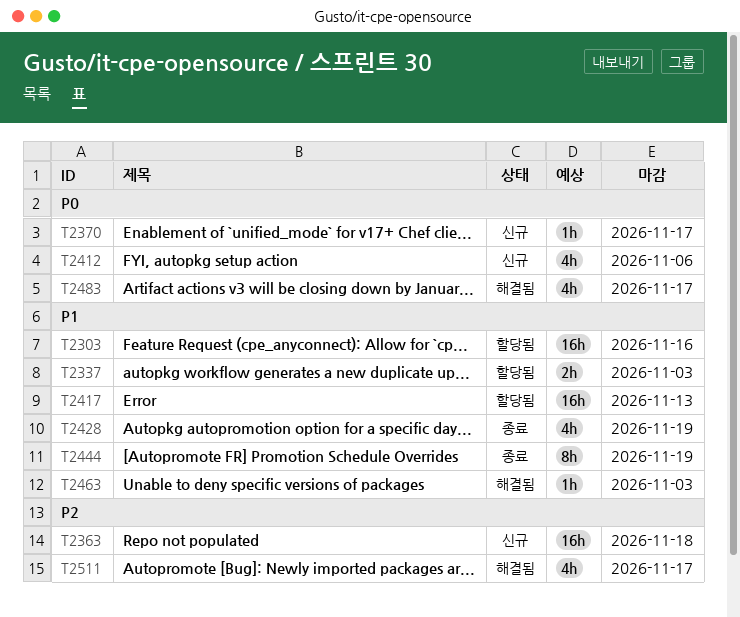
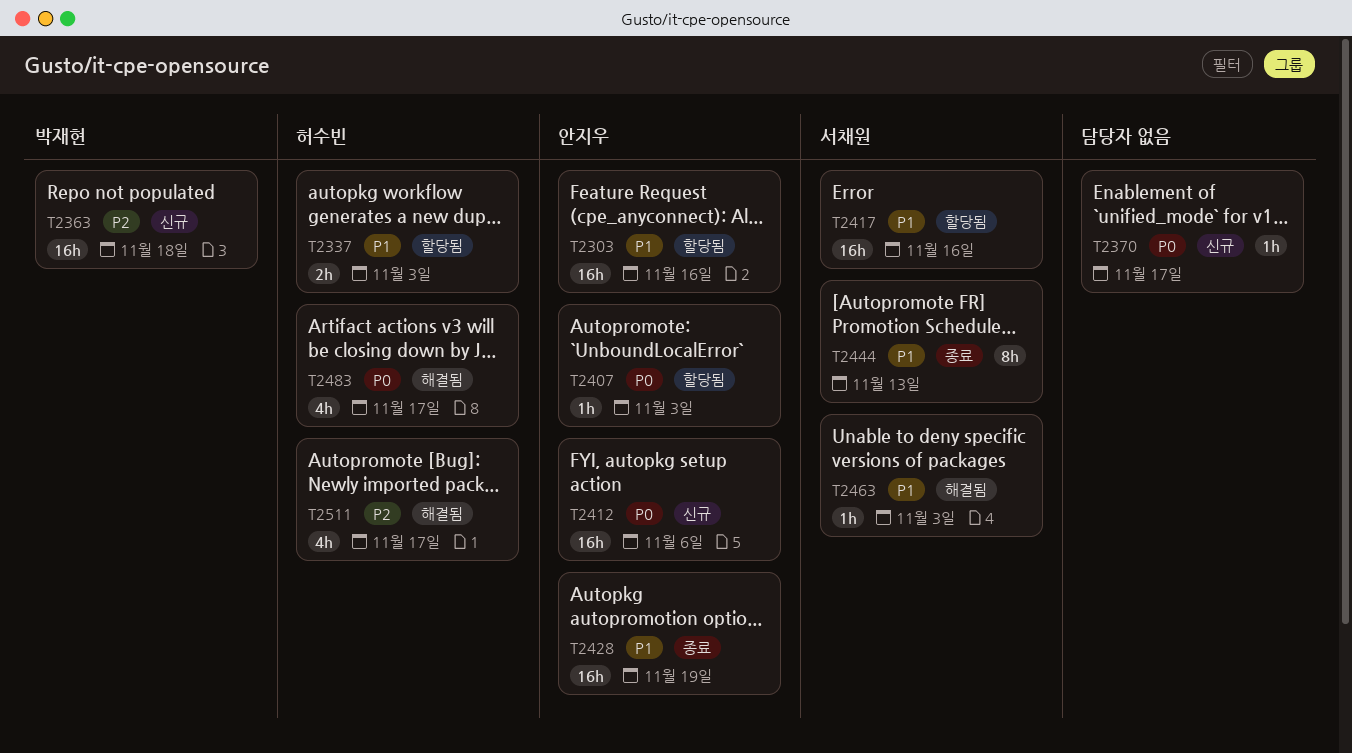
T2407: none -> present
T2412, estimate: 4h -> 16h
T2417, due: Nov 13 -> Nov 16
T2428, estimate: 4h -> 16h
T2444, due: Nov 19 -> Nov 13

